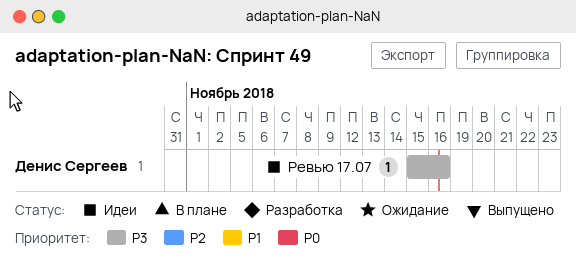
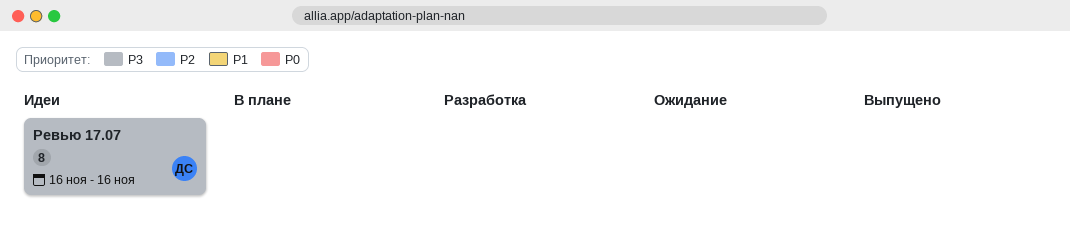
Ревью 17.07, estimate: 1 -> 8
Ревью 17.07, start: Nov 15 -> Nov 16

